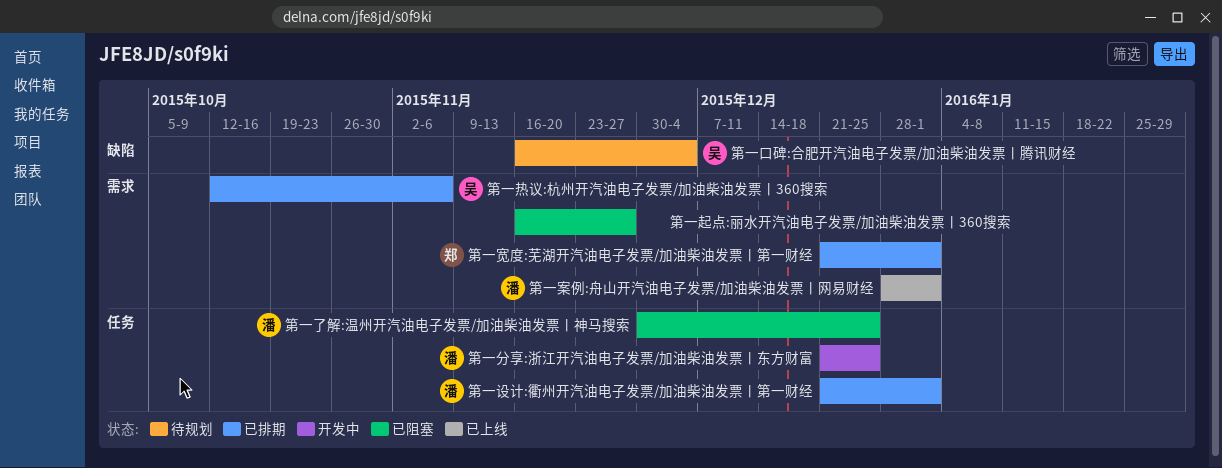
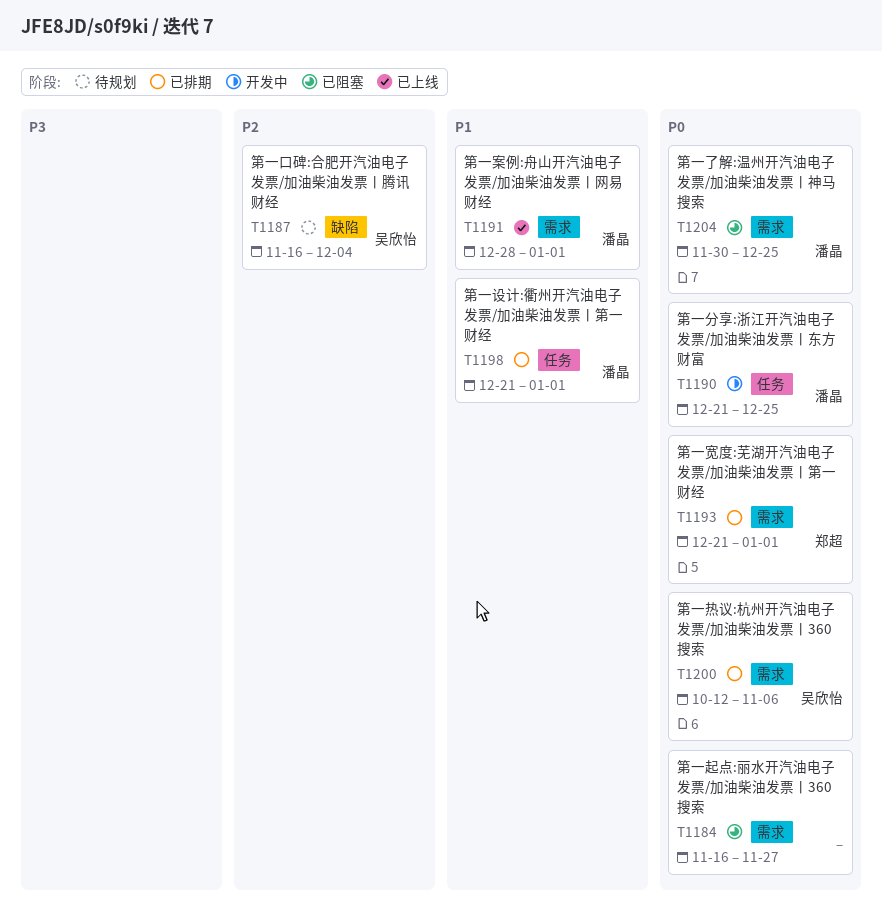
第一了解:温州开汽油电子发票/加油柴油发票丨神马搜索, label: 任务 -> 需求

